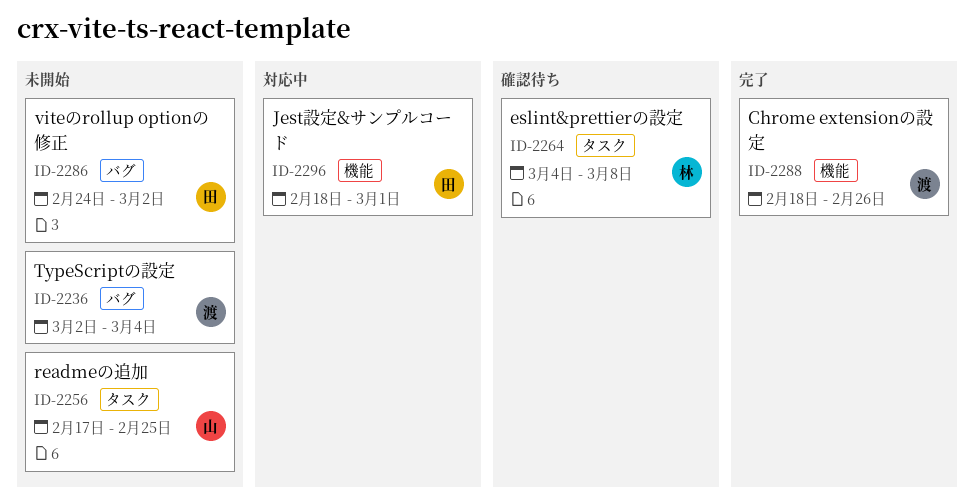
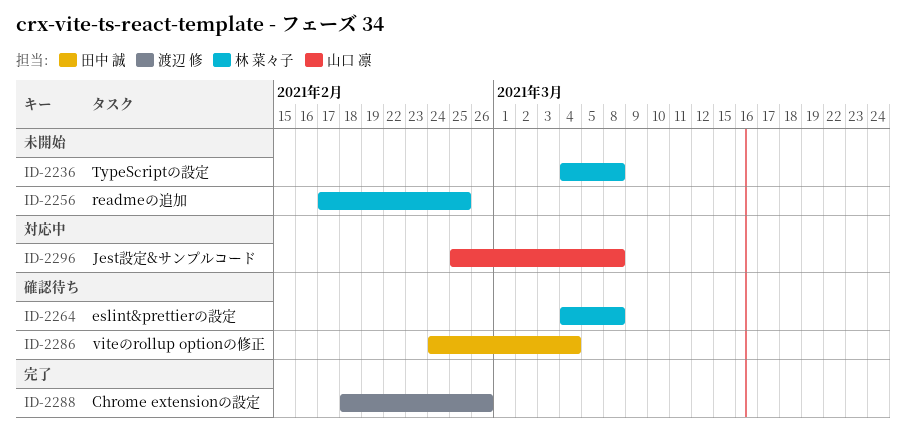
ID-2236, owner: 渡辺 修 -> 林 菜々子
ID-2236, start: Mar 2 -> Mar 4
ID-2236, due: Mar 4 -> Mar 8
ID-2256, owner: 山口 凛 -> 林 菜々子
ID-2286, status: 未開始 -> 確認待ち
ID-2286, due: Mar 2 -> Mar 4
ID-2296, owner: 田中 誠 -> 山口 凛
ID-2296, start: Feb 18 -> Feb 25
ID-2296, due: Mar 1 -> Mar 8

